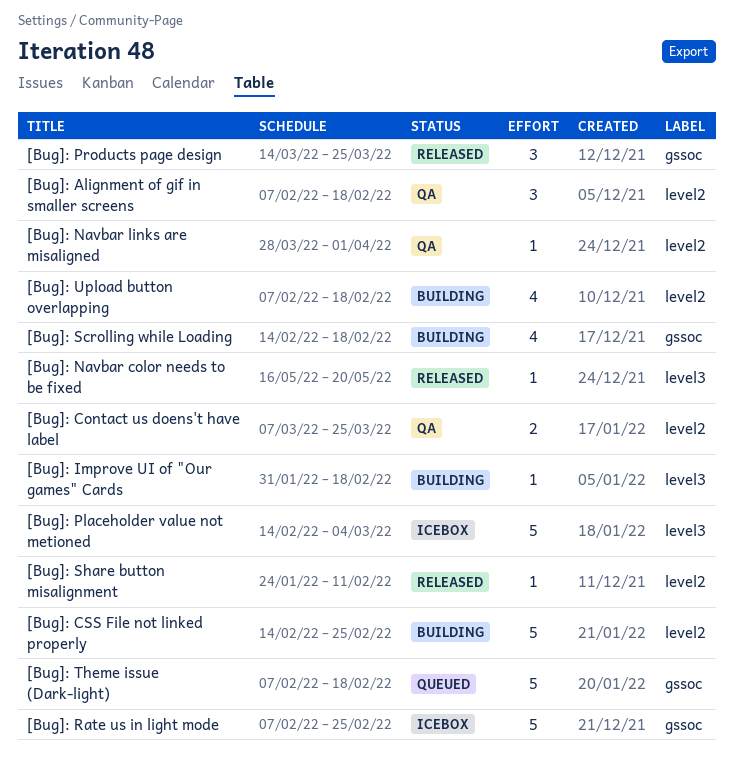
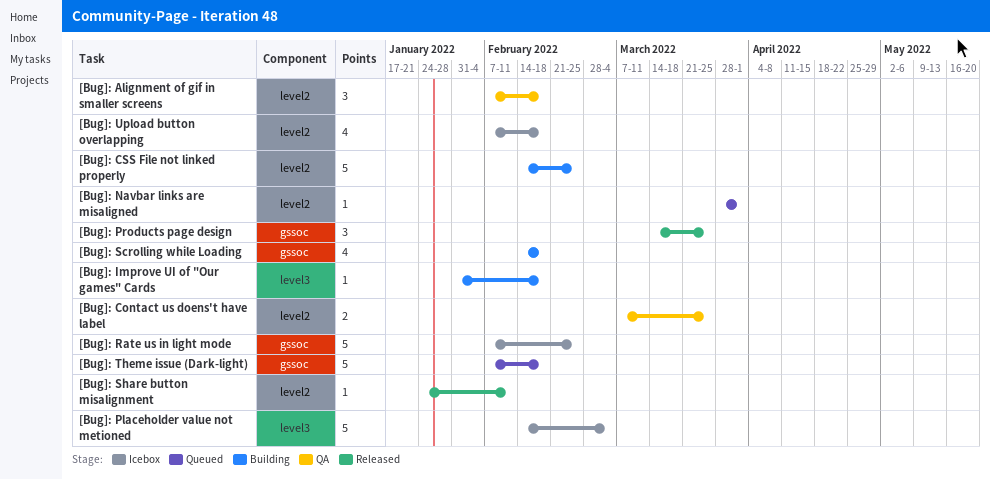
[Bug]: Navbar color needs to be fixed: present -> none
[Bug]: Navbar links are misaligned, status: QA -> Queued
[Bug]: Upload button overlapping, status: Building -> Icebox

